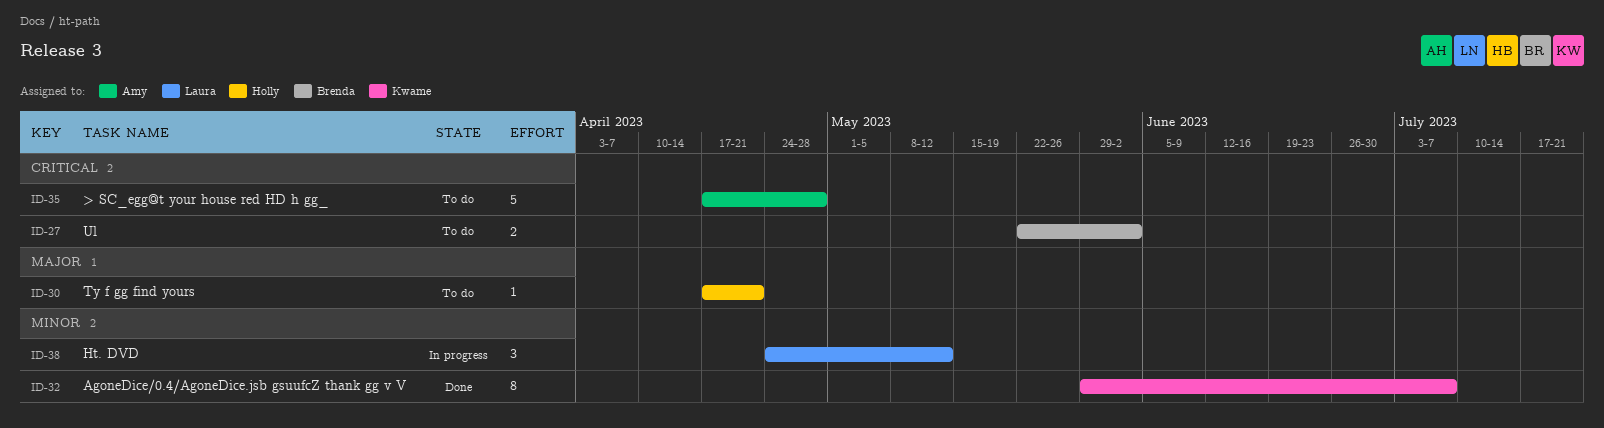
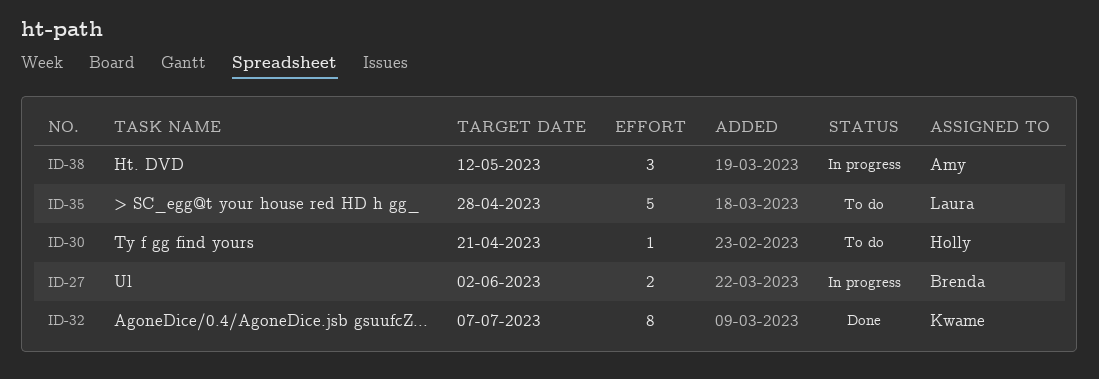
ID-27, status: To do -> In progress
ID-35, owner: Amy -> Laura
ID-38, owner: Laura -> Amy

